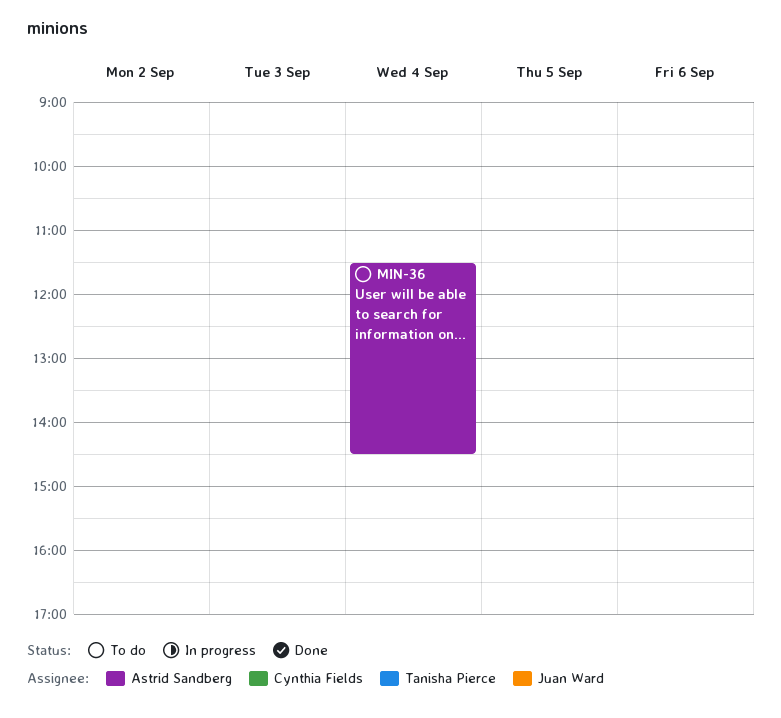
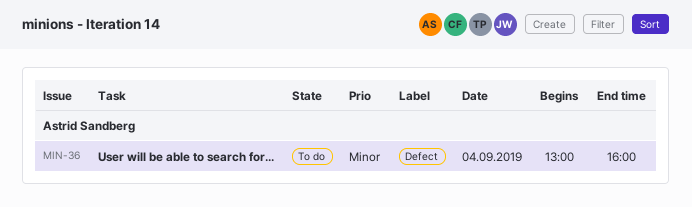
MIN-36, begins: 11:30 -> 13:00
MIN-36, ends: 14:30 -> 16:00

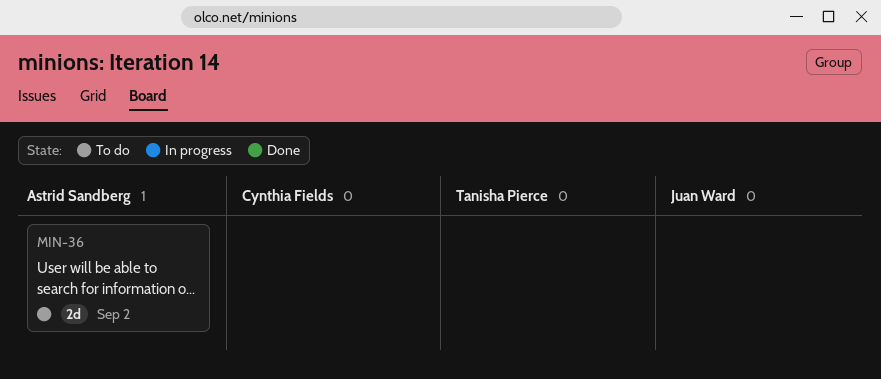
MIN-36, day: Sep 4 -> Sep 2

